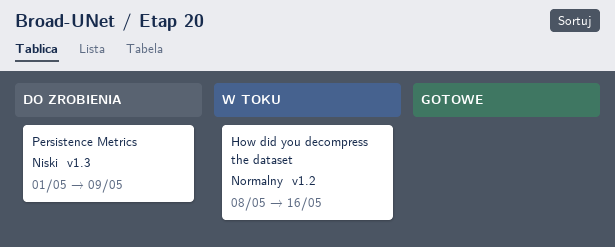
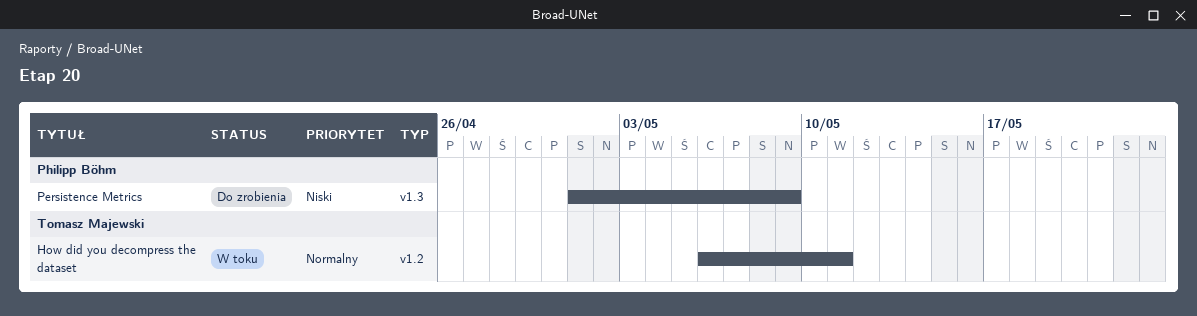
How did you decompress the dataset, start: May 8 -> May 6
How did you decompress the dataset, due: May 16 -> May 11

